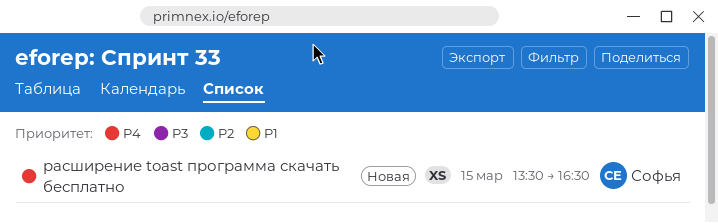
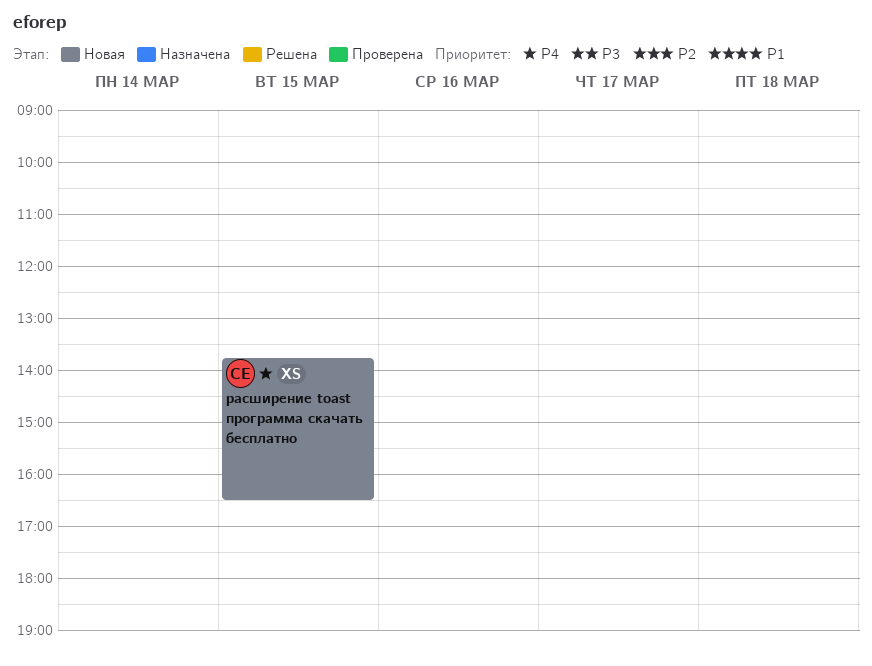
расширение toast программа скачать бесплатно, begins: 13:30 -> 13:45

